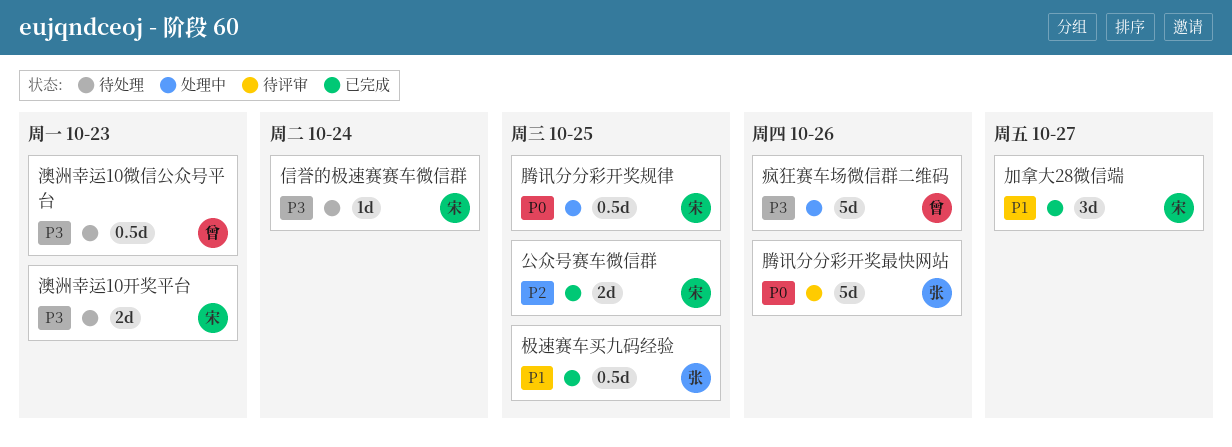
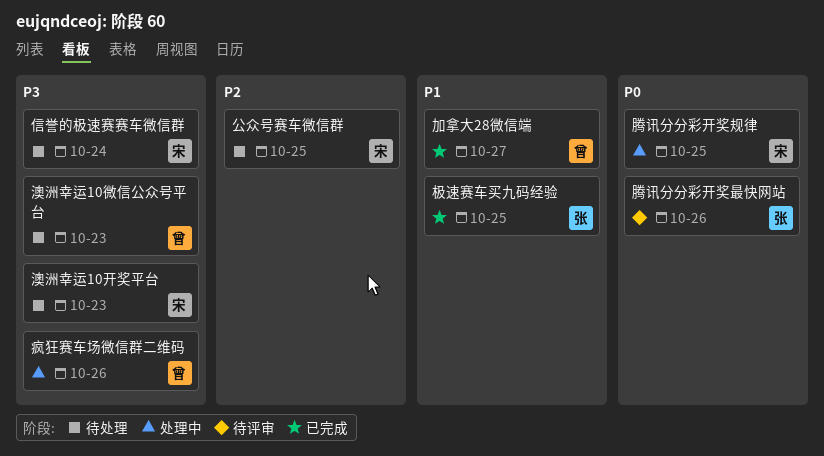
公众号赛车微信群, status: 已完成 -> 待处理
加拿大28微信端, owner: 宋 -> 曾

